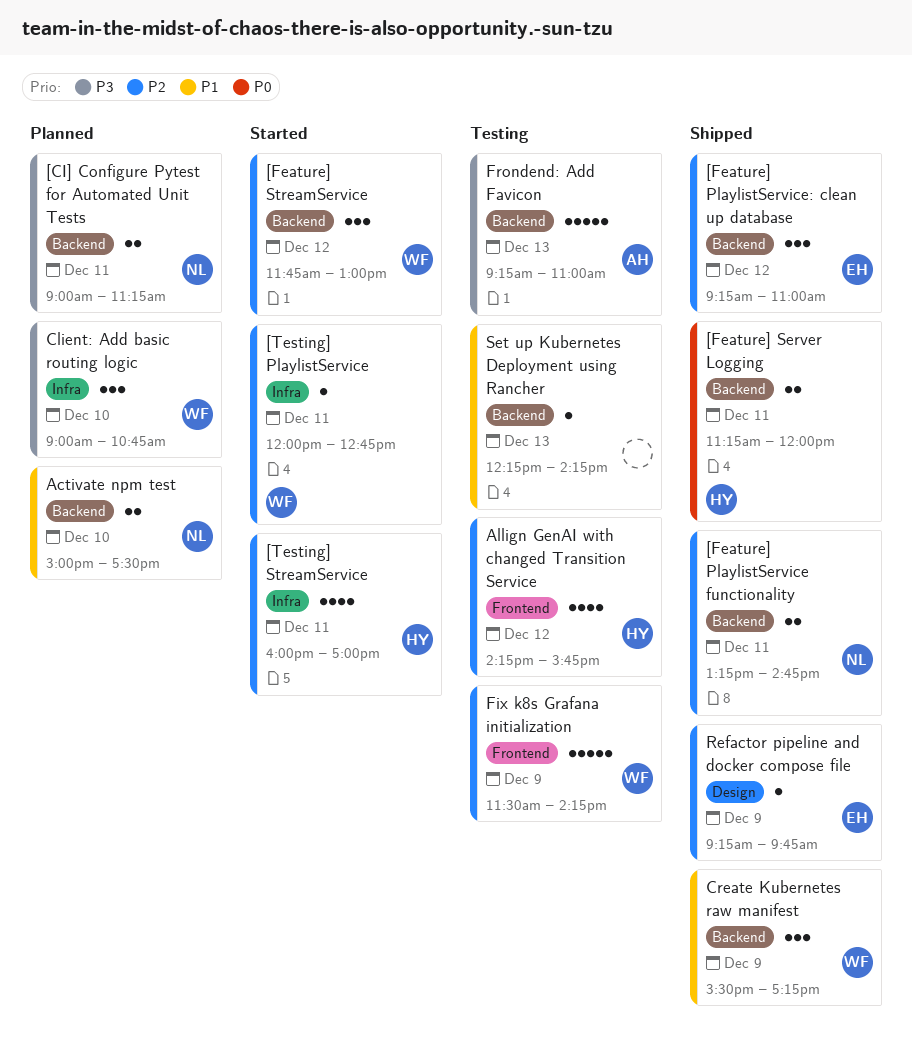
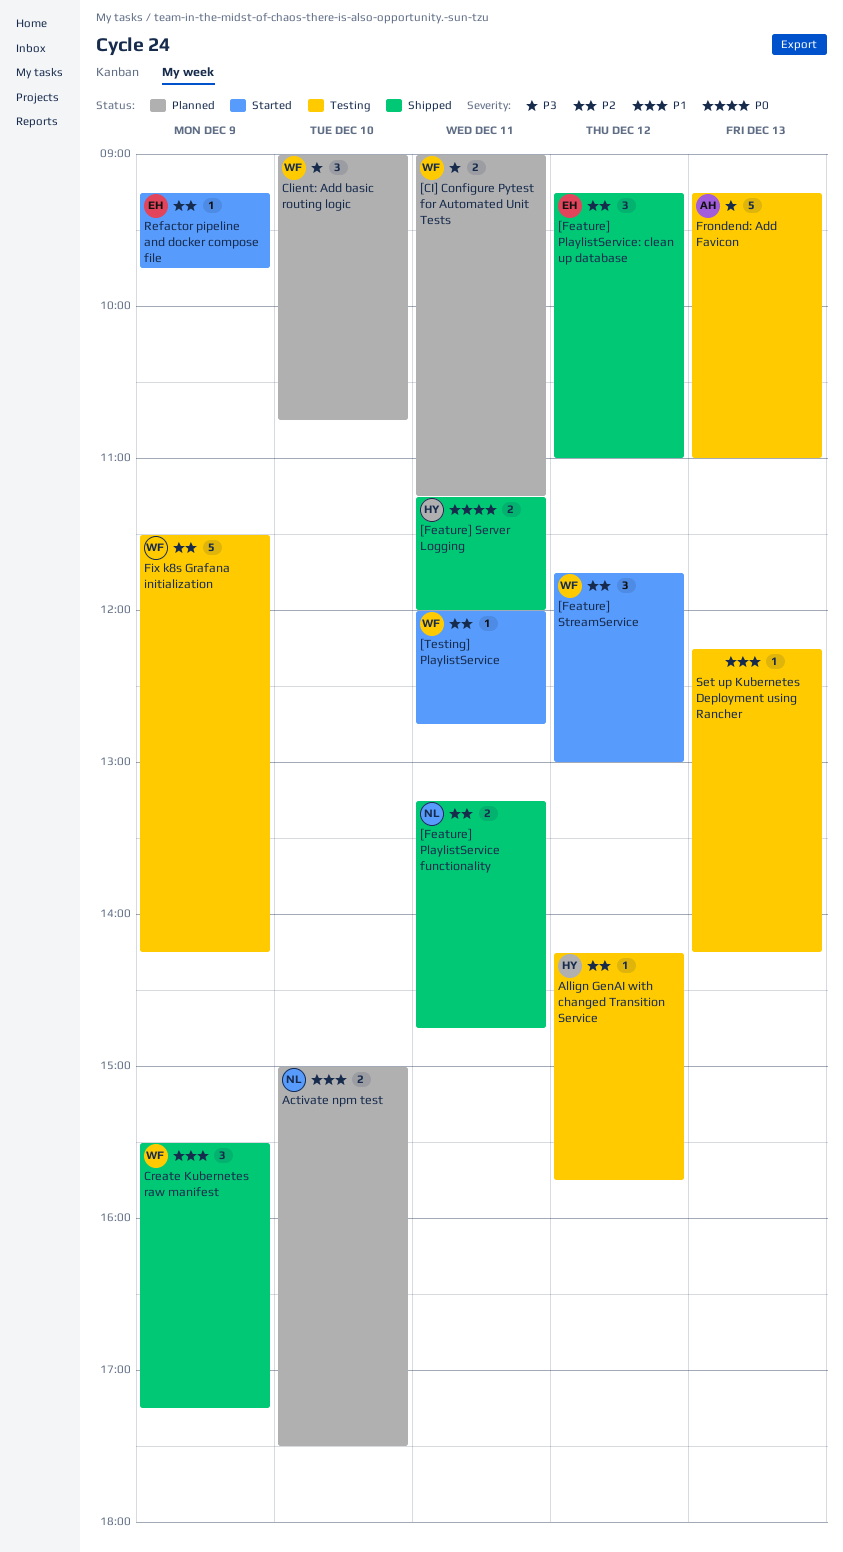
[CI] Configure Pytest for Automated Unit Tests, owner: NL -> WF
[Testing] StreamService: present -> none
Allign GenAI with changed Transition Service, estimate: 4 -> 1
Refactor pipeline and docker compose file, status: Shipped -> Started

